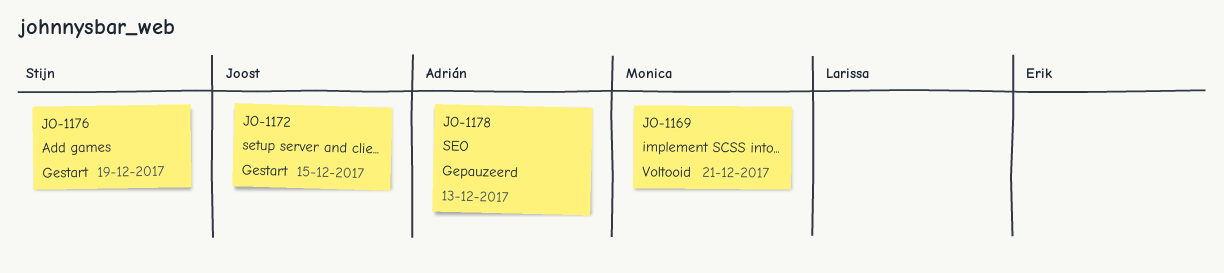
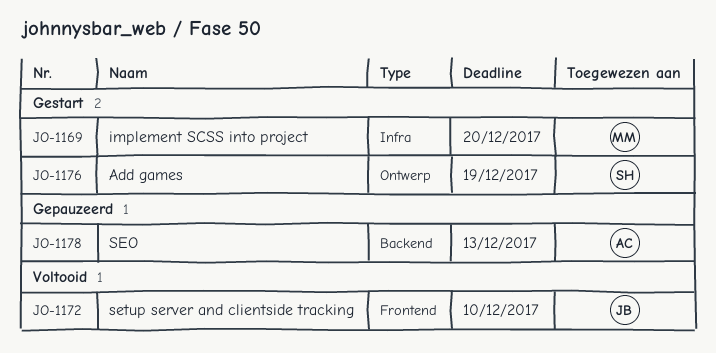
JO-1169, status: Voltooid -> Gestart
JO-1169, due: Dec 21 -> Dec 20
JO-1172, status: Gestart -> Voltooid
JO-1172, due: Dec 15 -> Dec 10

